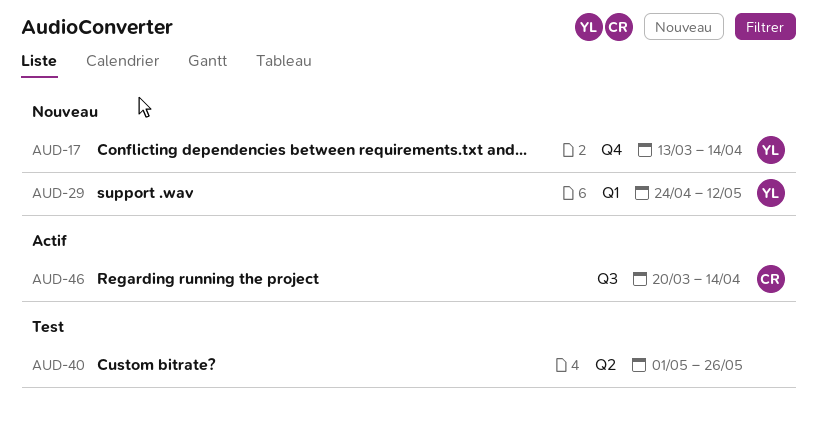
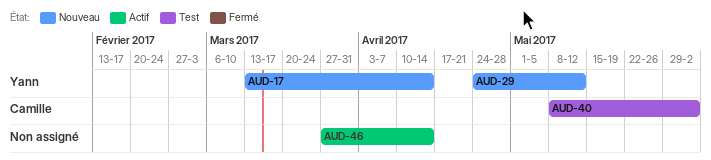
AUD-40, owner: none -> Camille
AUD-40, start: May 1 -> May 8
AUD-40, due: May 26 -> Jun 2
AUD-46, owner: Camille -> none
AUD-46, start: Mar 20 -> Mar 27

